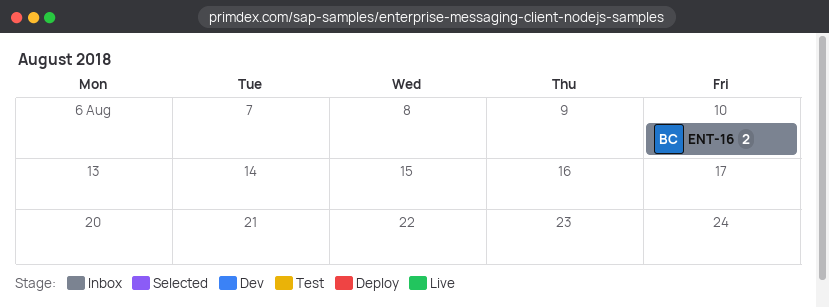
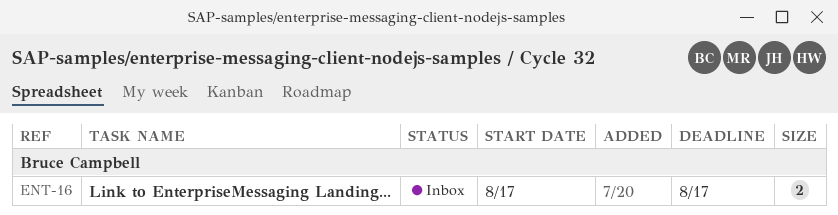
ENT-16, start: Aug 10 -> Aug 17
ENT-16, due: Aug 10 -> Aug 17

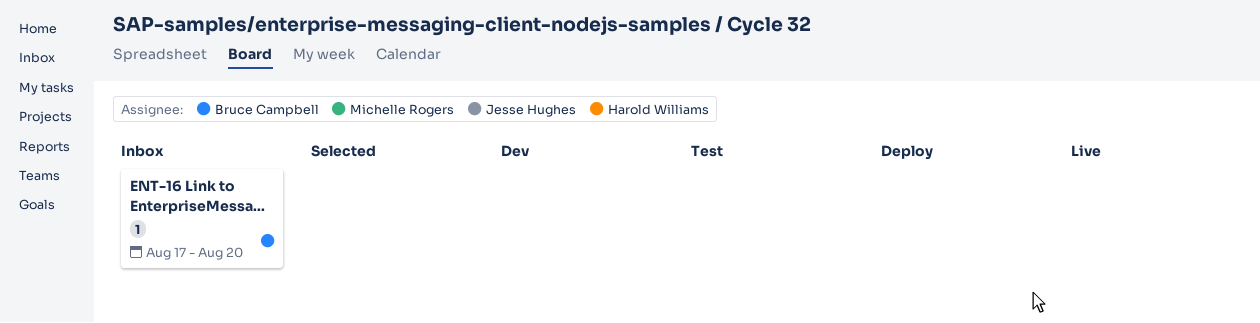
ENT-16, estimate: 2 -> 1
ENT-16, due: Aug 17 -> Aug 20

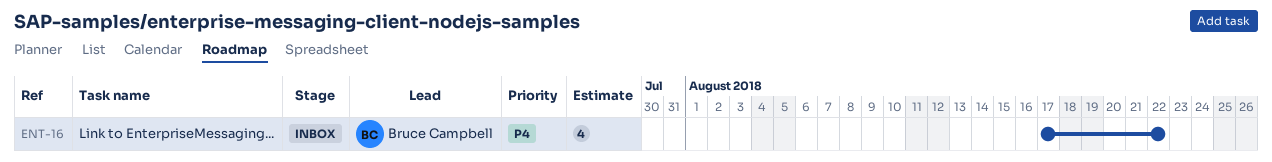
ENT-16, estimate: 1 -> 4
ENT-16, due: Aug 20 -> Aug 22

